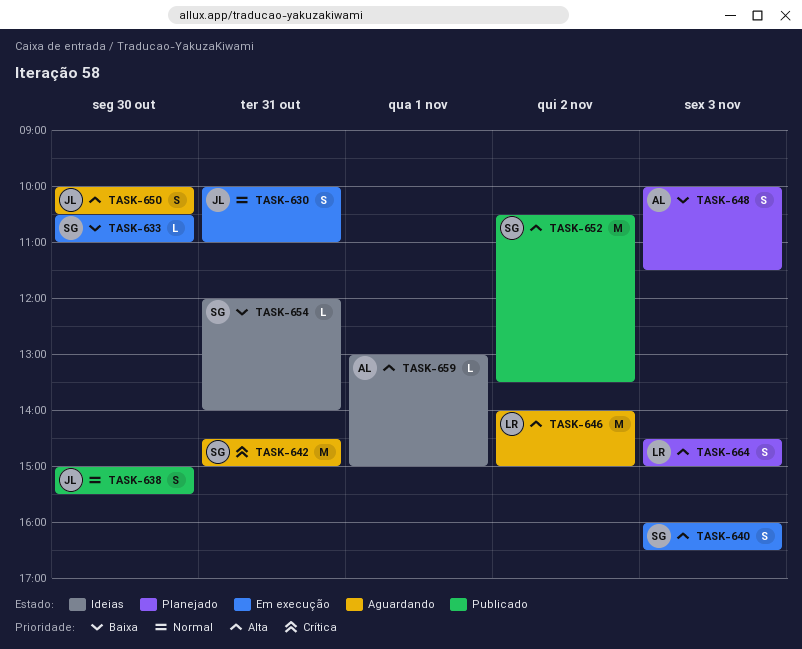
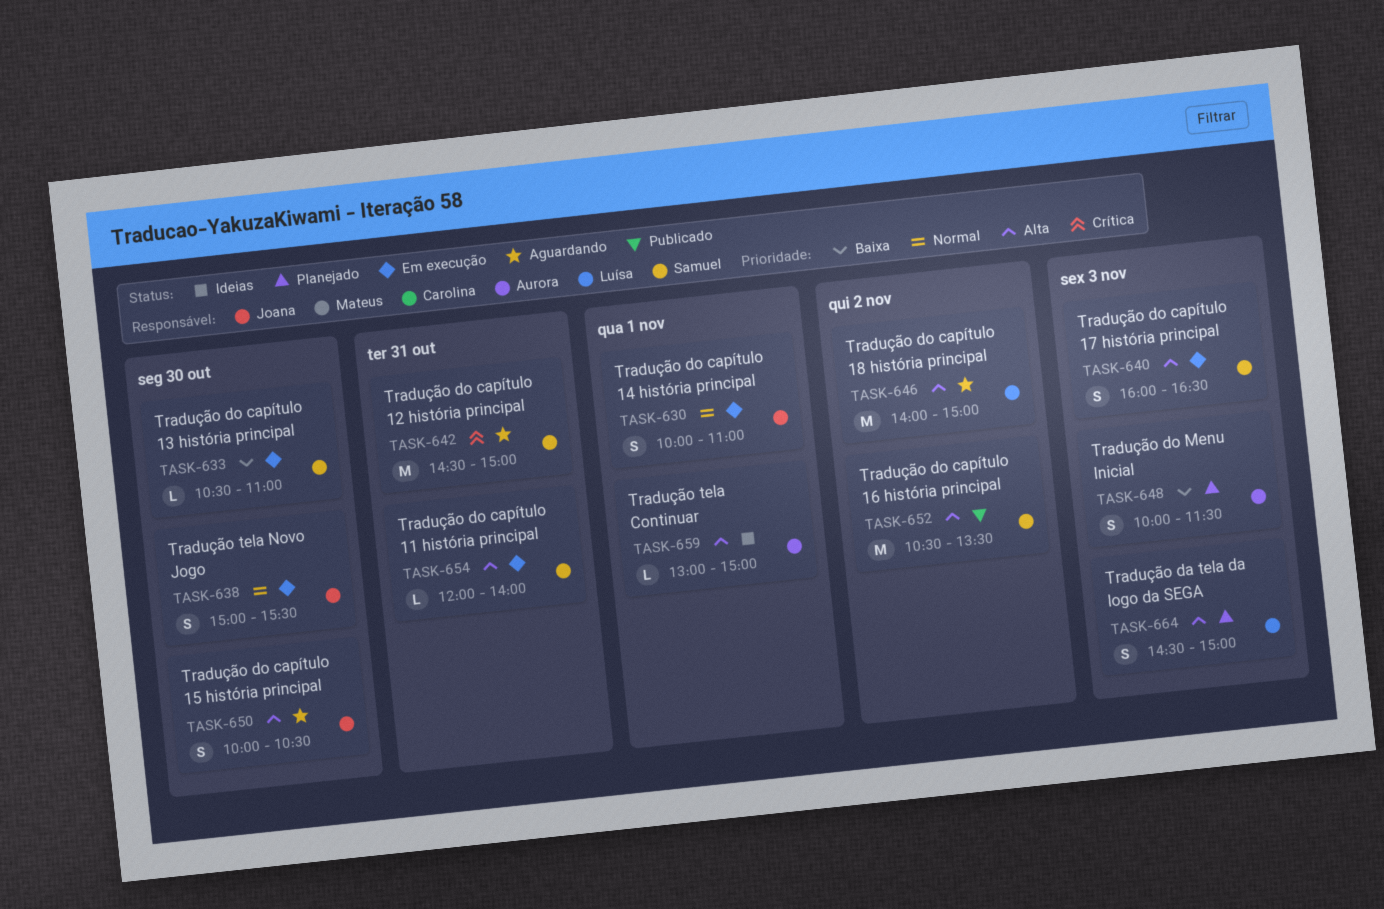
TASK-630, day: Oct 31 -> Nov 1
TASK-638, status: Publicado -> Em execução
TASK-654, status: Ideias -> Em execução
TASK-654, priority: Baixa -> Alta

